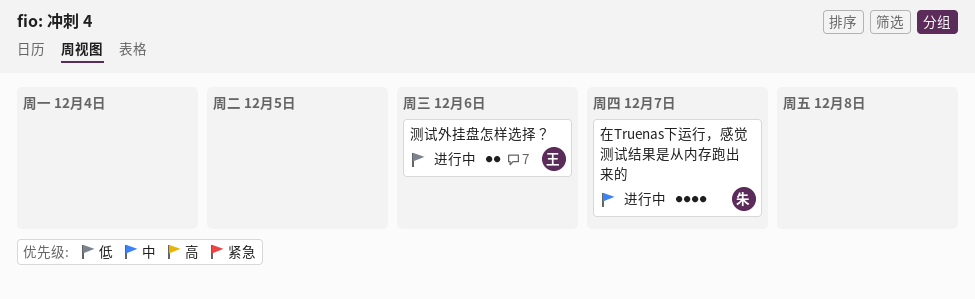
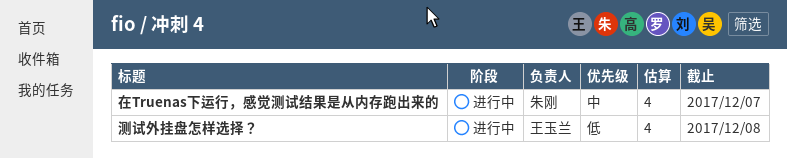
测试外挂盘怎样选择？, estimate: 2 -> 4
测试外挂盘怎样选择？, due: Dec 6 -> Dec 8

